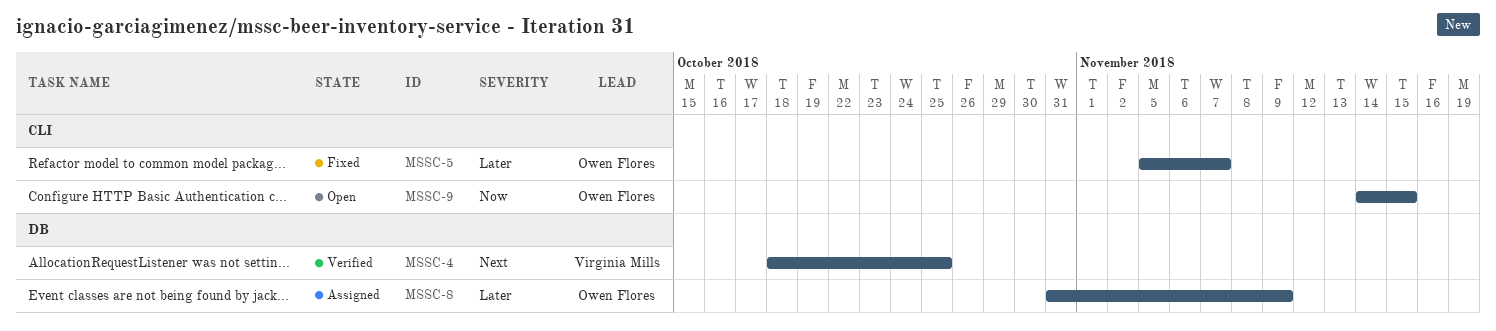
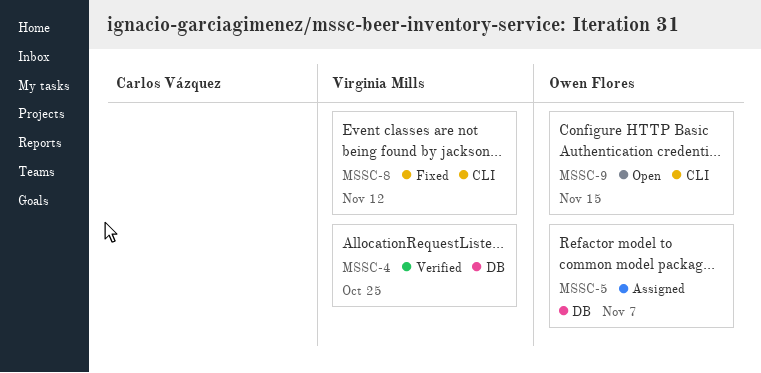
MSSC-5, status: Fixed -> Assigned
MSSC-5, label: CLI -> DB
MSSC-8, status: Assigned -> Fixed
MSSC-8, owner: Owen Flores -> Virginia Mills
MSSC-8, label: DB -> CLI
MSSC-8, due: Nov 9 -> Nov 12

